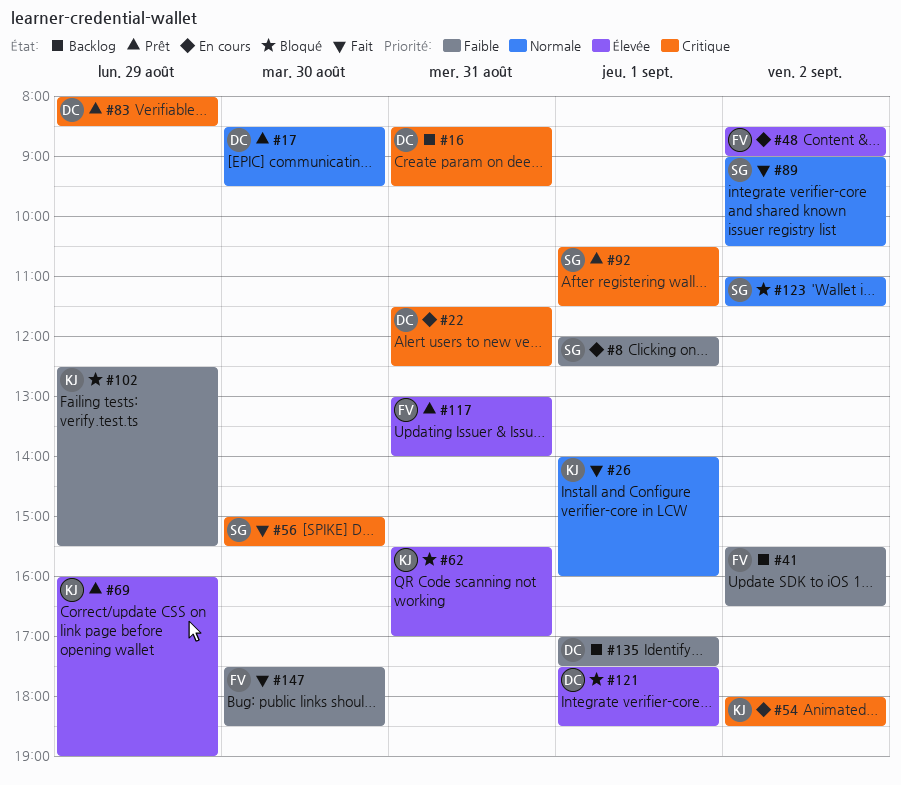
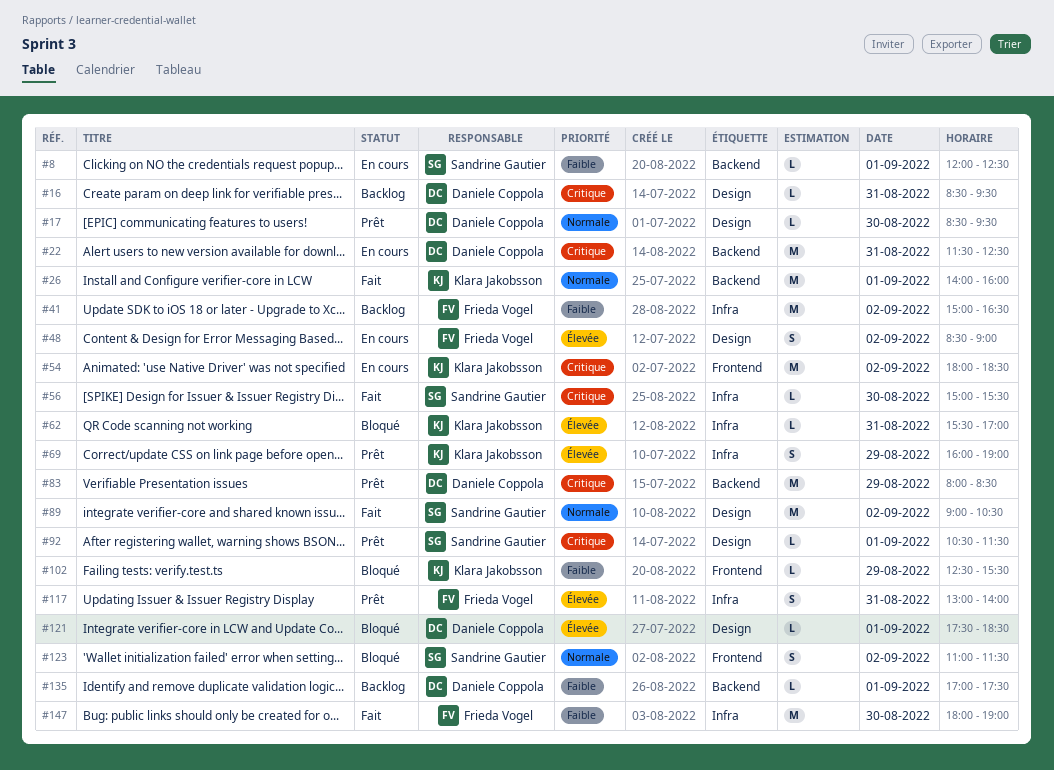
#41, begins: 15:30 -> 15:00
#147, begins: 17:30 -> 18:00
#147, ends: 18:30 -> 19:00

